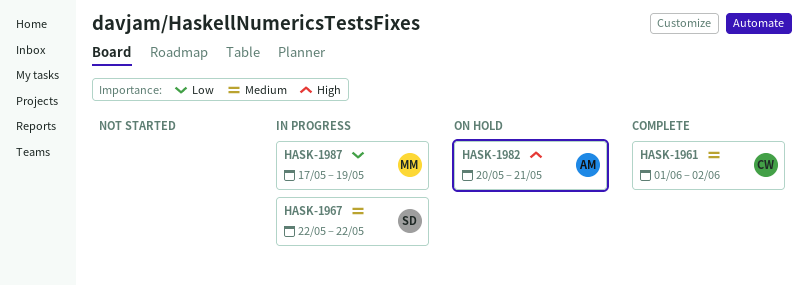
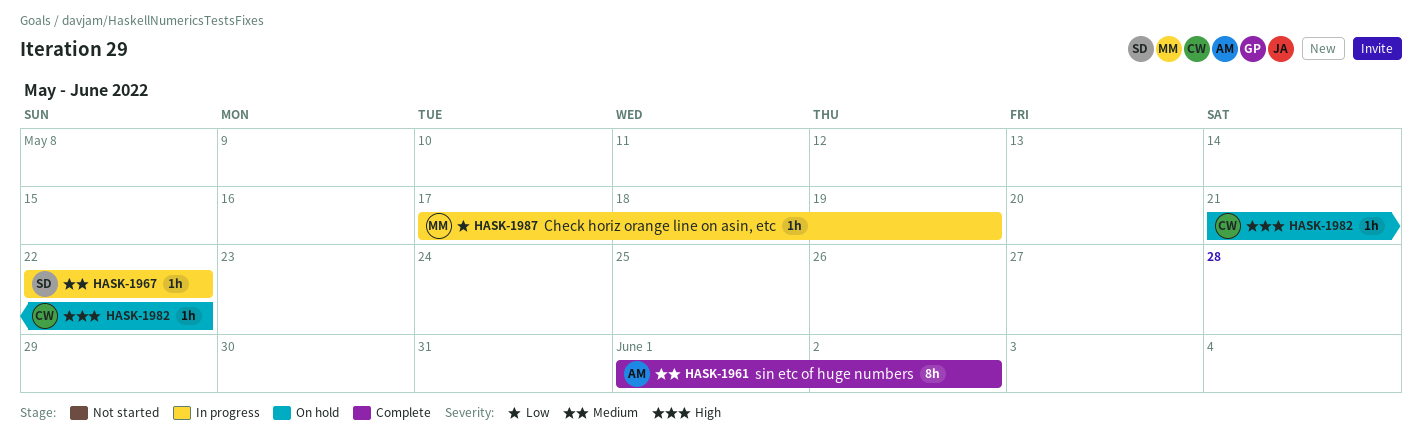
HASK-1961, owner: CW -> AM
HASK-1982, owner: AM -> CW
HASK-1982, start: May 20 -> May 21
HASK-1982, due: May 21 -> May 22

